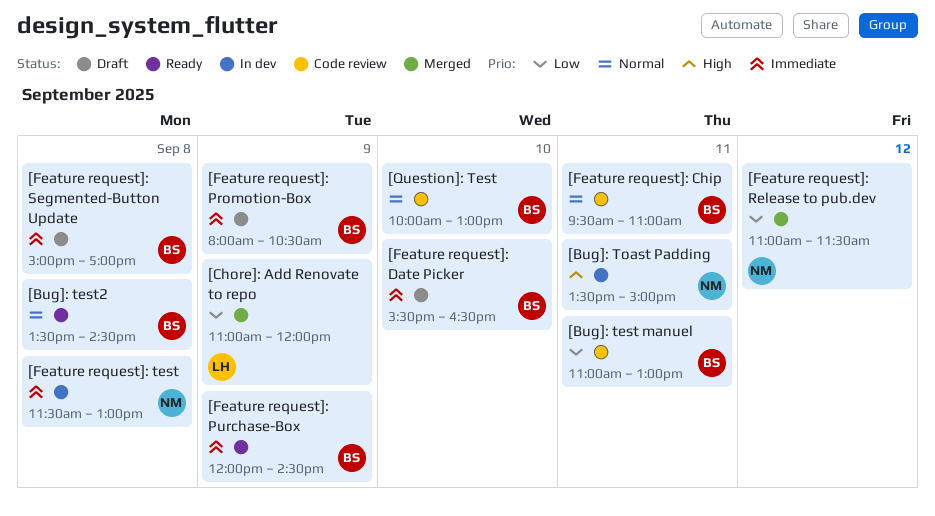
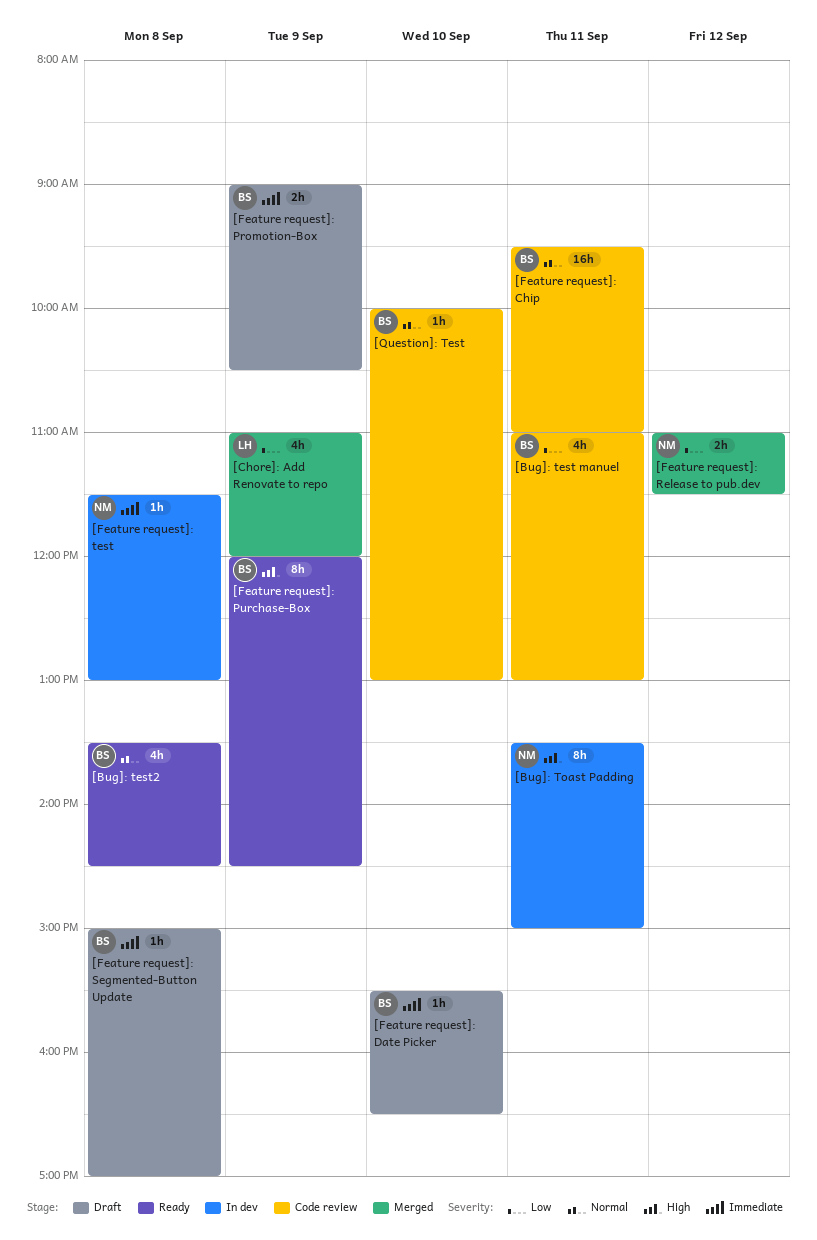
[Feature request]: Promotion-Box, begins: 08:00 -> 09:00
[Feature request]: Purchase-Box, priority: Immediate -> High

